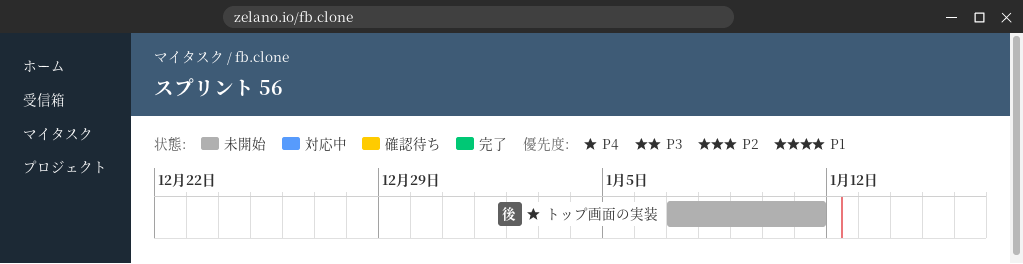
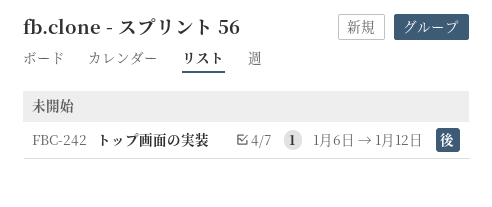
トップ画面の実装, start: Jan 7 -> Jan 6
トップ画面の実装, due: Jan 11 -> Jan 12

